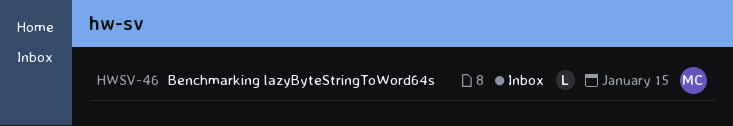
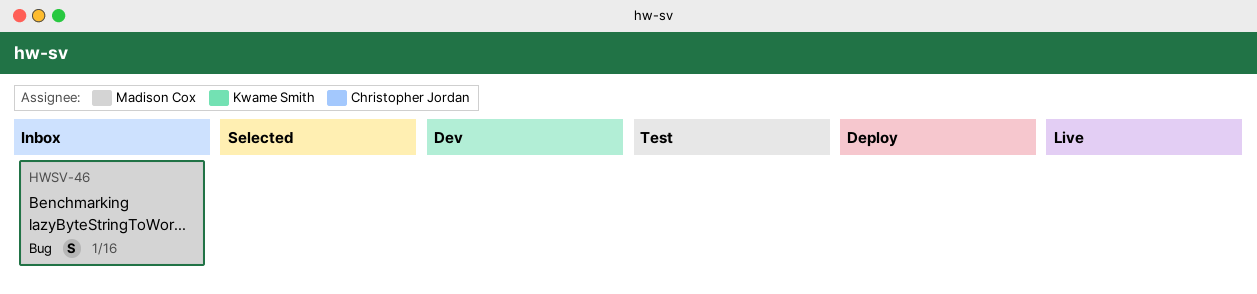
HWSV-46, estimate: L -> S
HWSV-46, due: Jan 15 -> Jan 16

